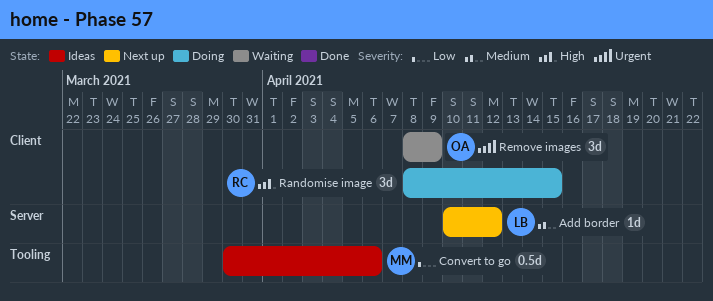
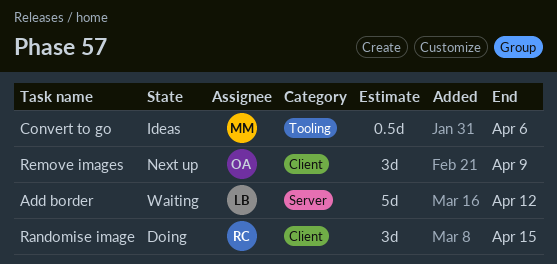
Add border, status: Next up -> Waiting
Add border, estimate: 1d -> 5d
Remove images, status: Waiting -> Next up

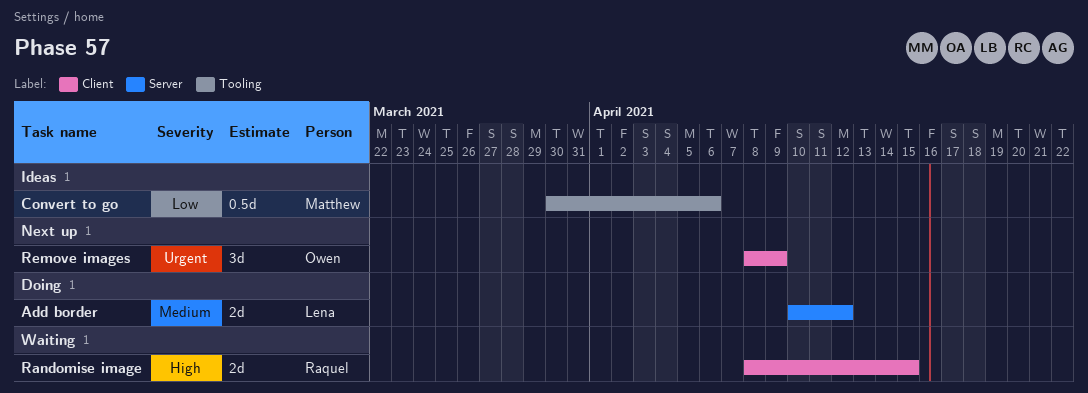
Add border, status: Waiting -> Doing
Add border, estimate: 5d -> 2d
Randomise image, status: Doing -> Waiting
Randomise image, estimate: 3d -> 2d

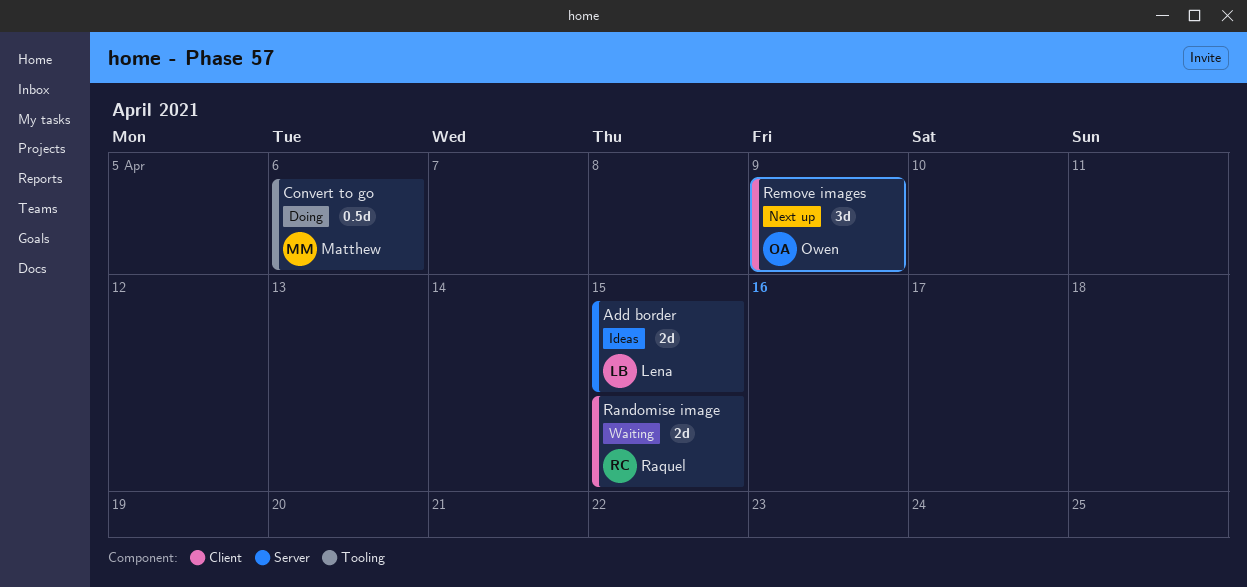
Add border, status: Doing -> Ideas
Add border, due: Apr 12 -> Apr 15
Convert to go, status: Ideas -> Doing

